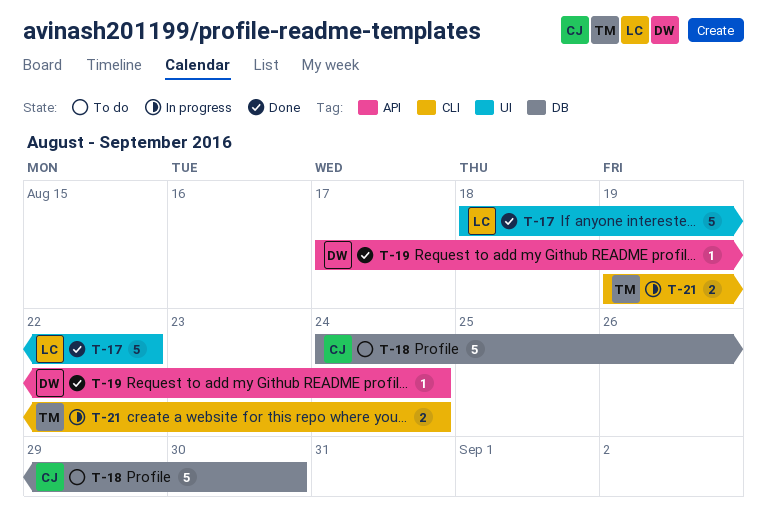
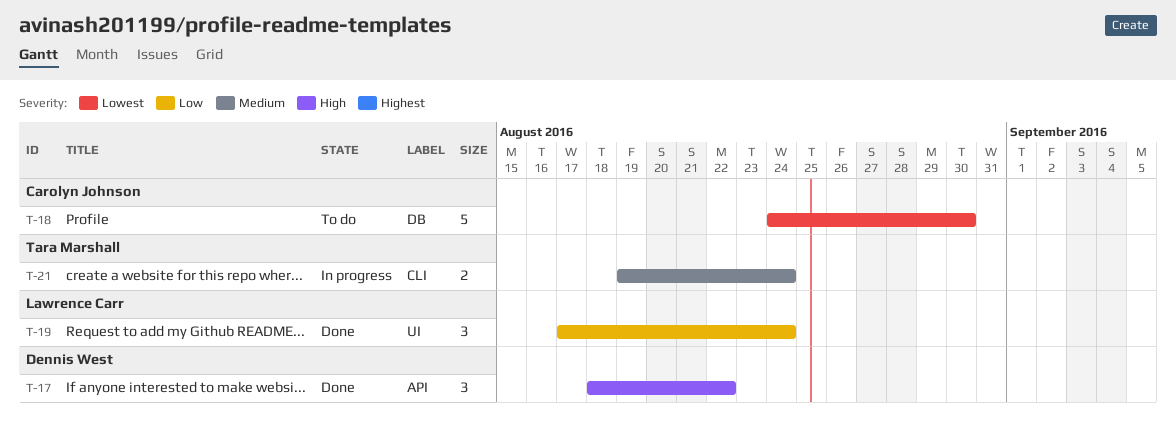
T-17, owner: Lawrence Carr -> Dennis West
T-17, label: UI -> API
T-17, estimate: 5 -> 3
T-19, owner: Dennis West -> Lawrence Carr
T-19, label: API -> UI
T-19, estimate: 1 -> 3

